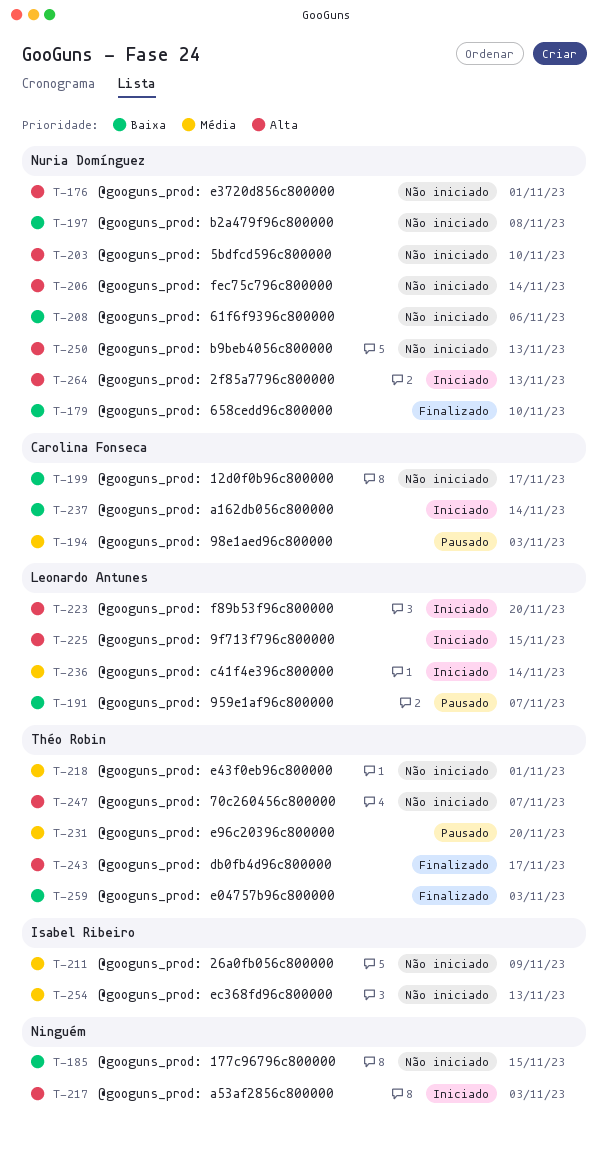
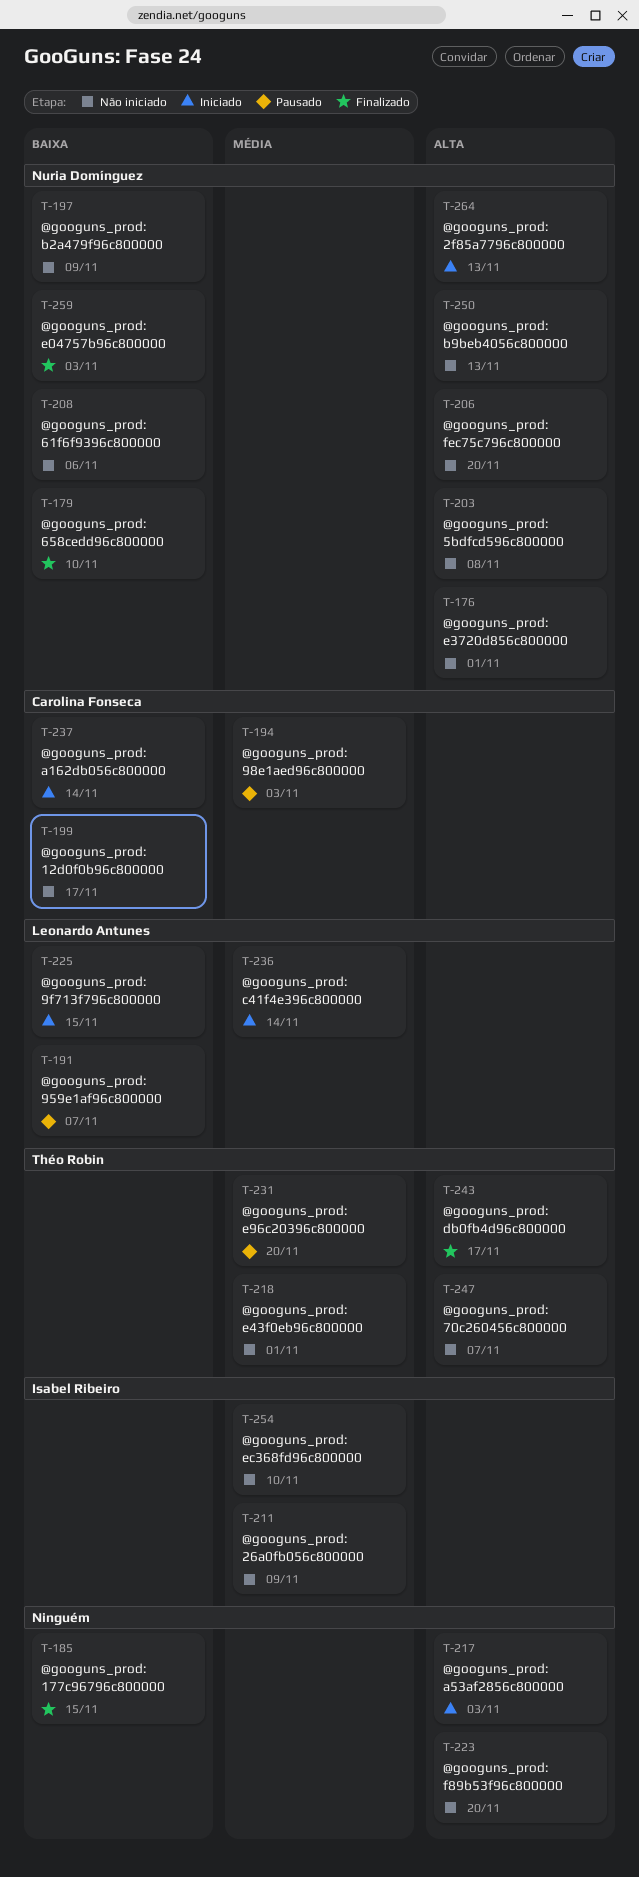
T-185, status: Não iniciado -> Finalizado
T-197, due: Nov 8 -> Nov 9
T-203, due: Nov 10 -> Nov 8
T-206, due: Nov 14 -> Nov 20
T-223, status: Iniciado -> Não iniciado
T-223, owner: Leonardo Antunes -> none
T-225, priority: Alta -> Baixa
T-254, due: Nov 13 -> Nov 10
T-259, owner: Théo Robin -> Nuria Domínguez

